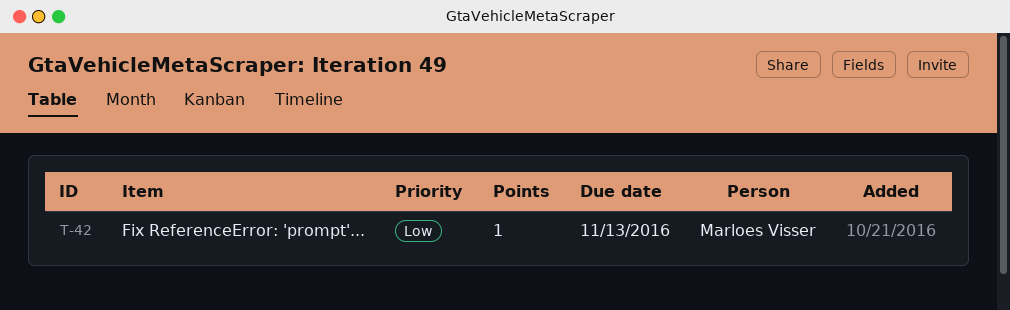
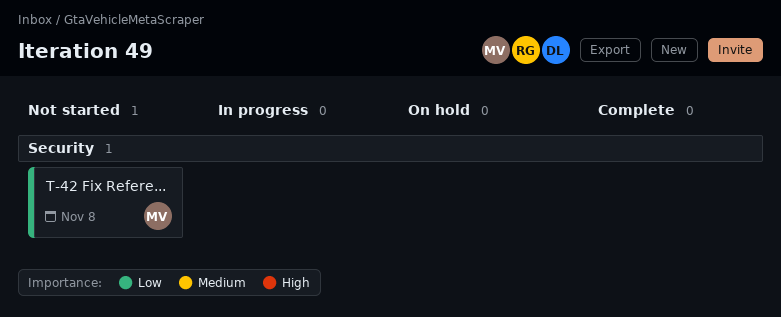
T-42, due: Nov 13 -> Nov 8

